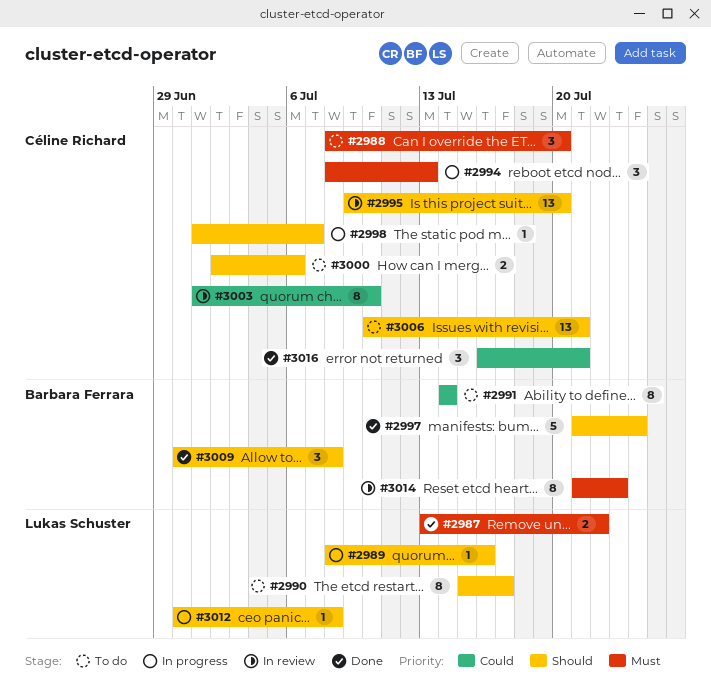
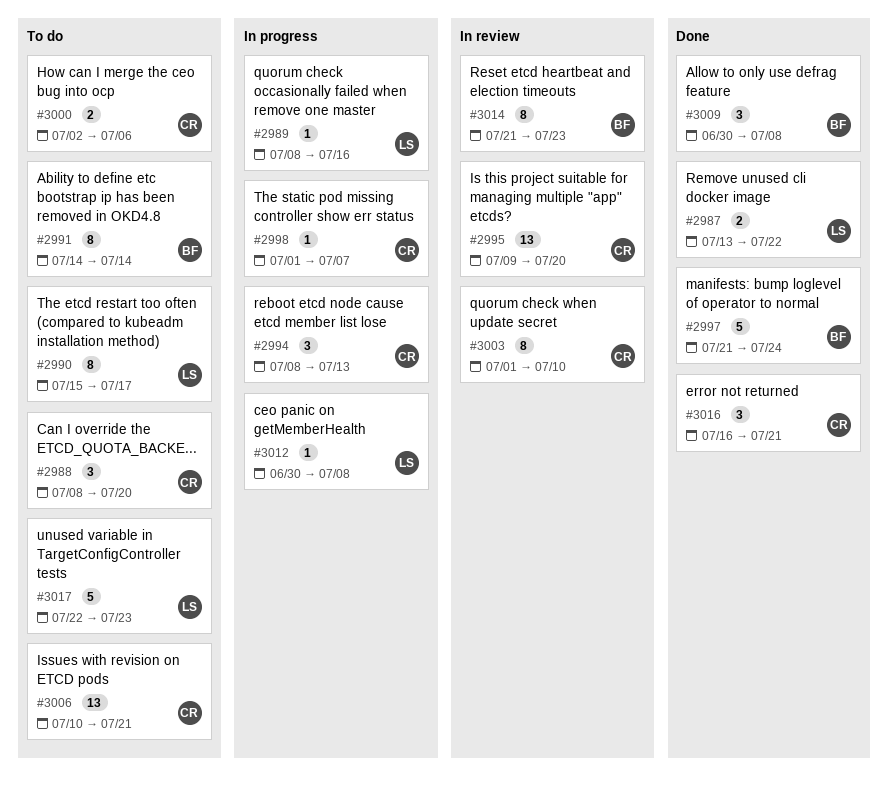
#3017: none -> present

